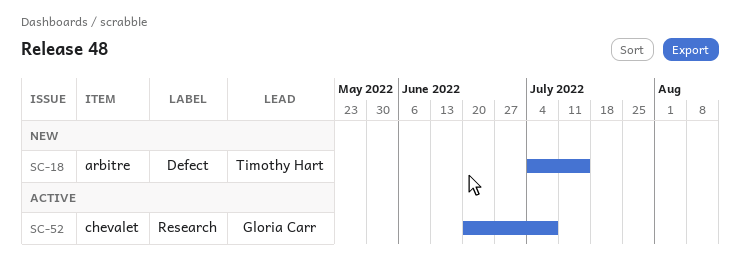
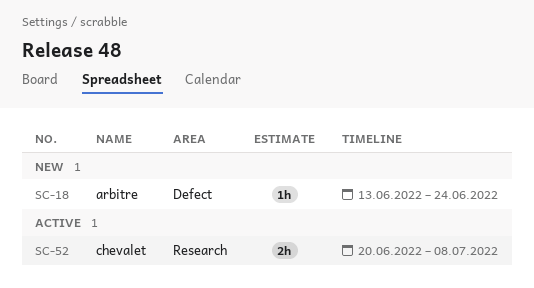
SC-18, start: Jul 4 -> Jun 13
SC-18, due: Jul 15 -> Jun 24

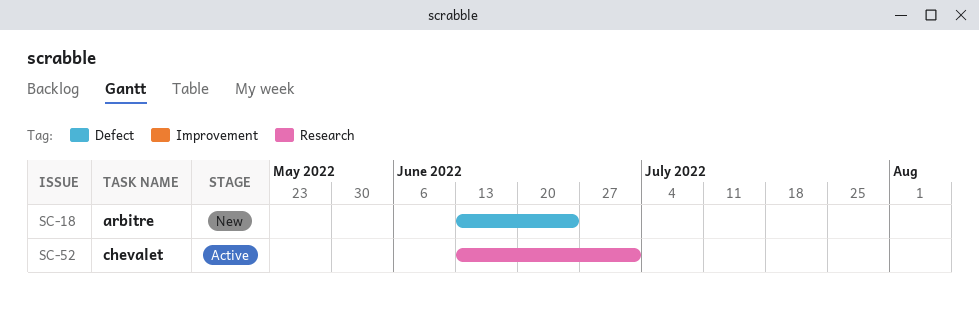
SC-52, start: Jun 20 -> Jun 13
SC-52, due: Jul 8 -> Jul 1

